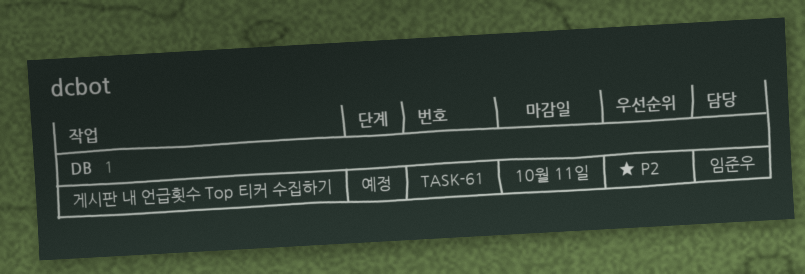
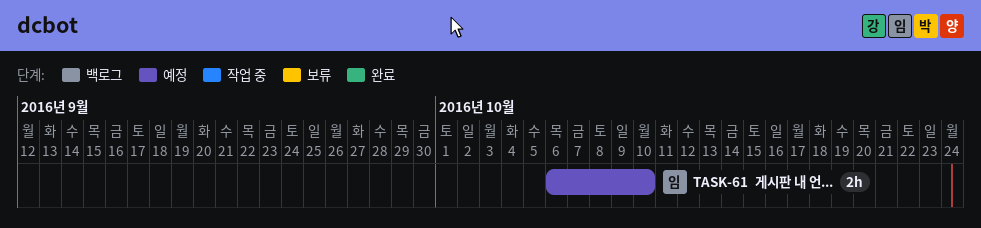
TASK-61, due: Oct 11 -> Oct 10

